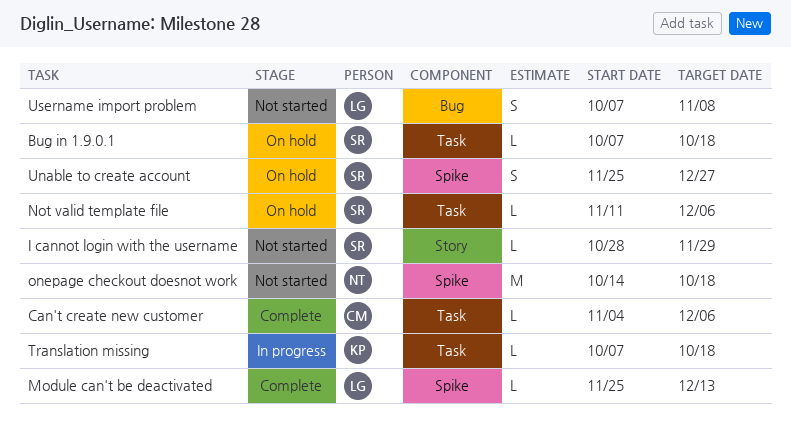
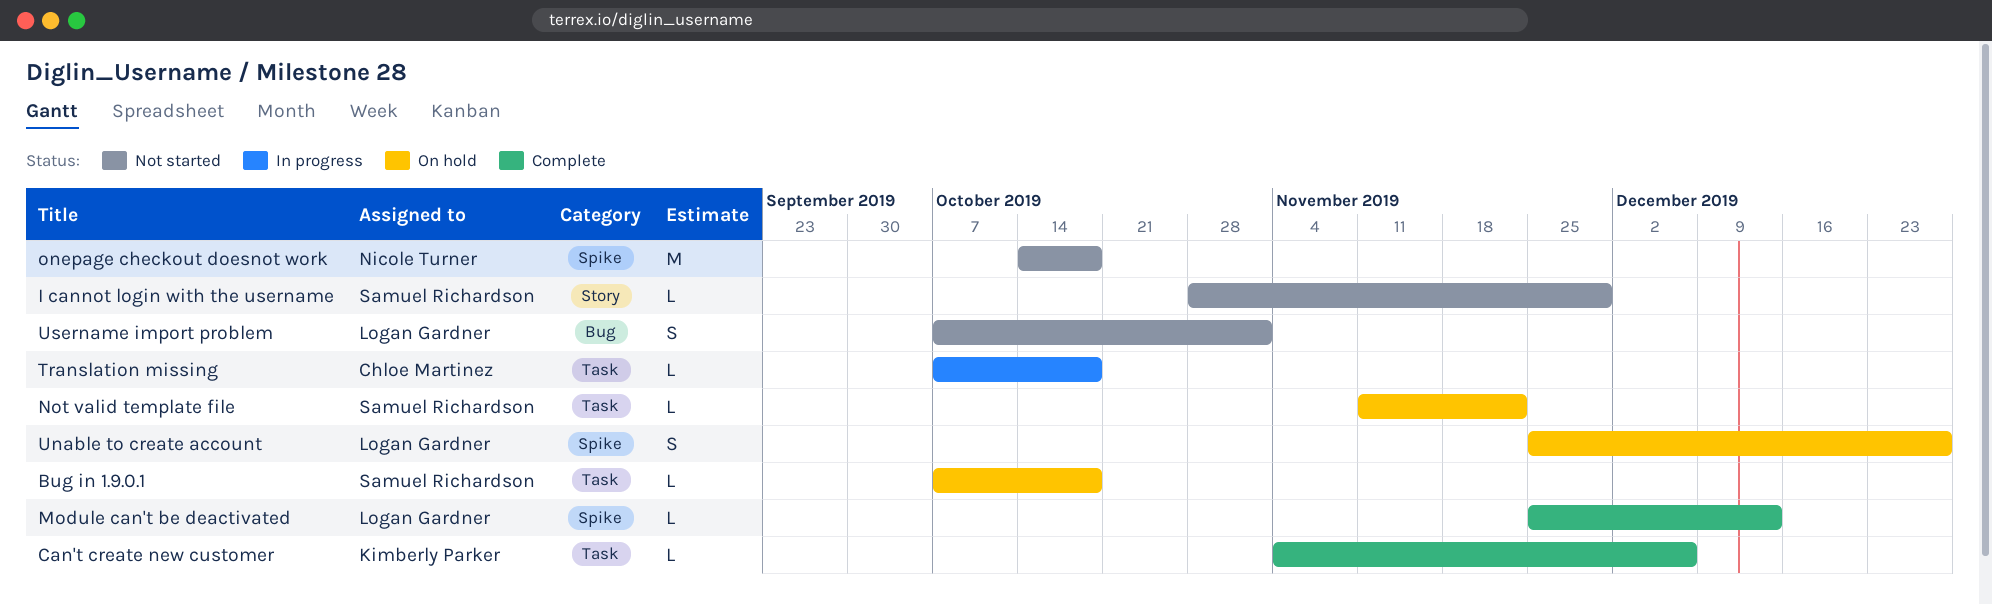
Can't create new customer, owner: Chloe Martinez -> Kimberly Parker
Not valid template file, due: Dec 6 -> Nov 22
Translation missing, owner: Kimberly Parker -> Chloe Martinez
Unable to create account, owner: Samuel Richardson -> Logan Gardner
Username import problem, due: Nov 8 -> Nov 1

